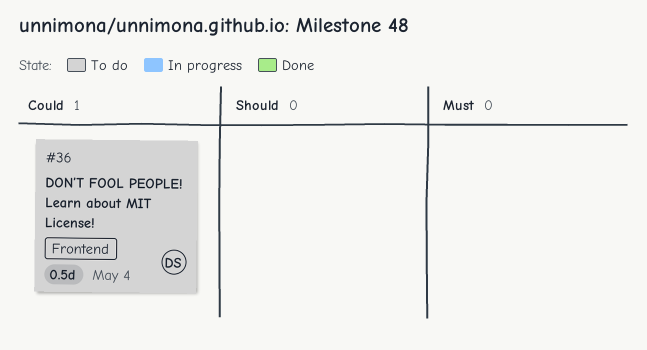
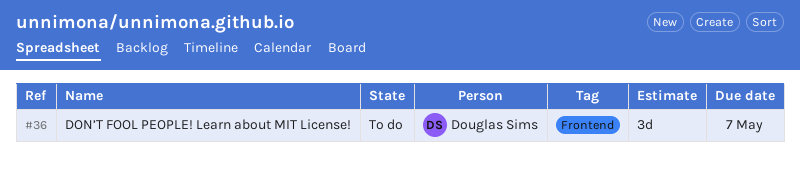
#36, estimate: 0.5d -> 3d
#36, due: May 4 -> May 7

